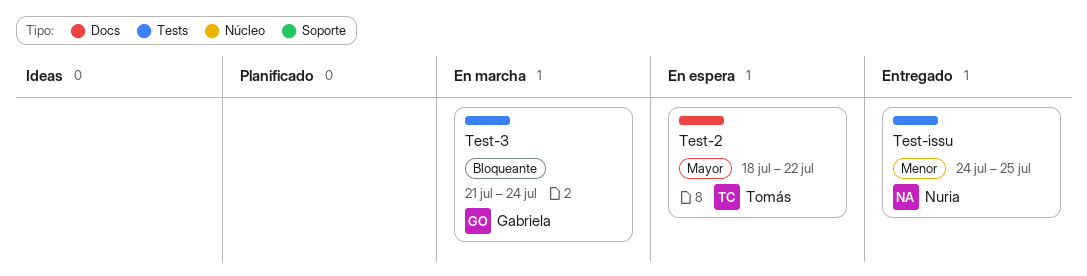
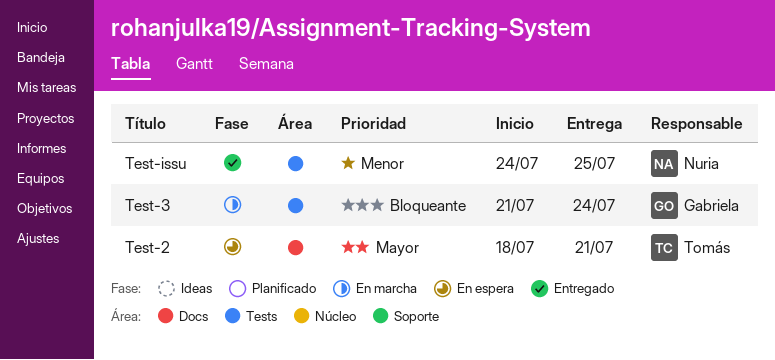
Test-2, due: Jul 22 -> Jul 21

